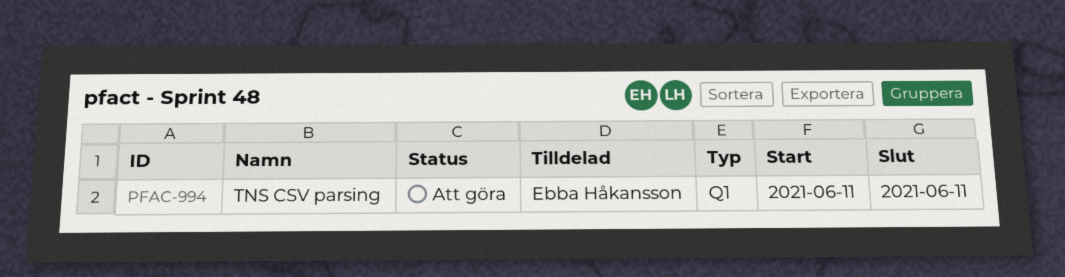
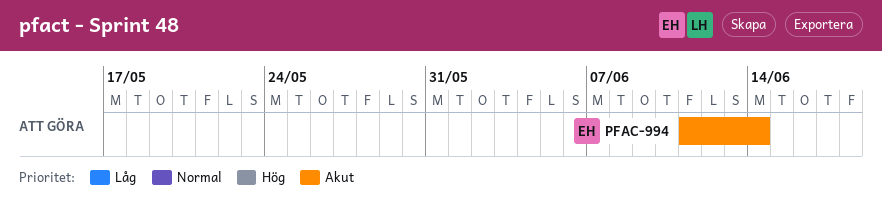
PFAC-994, due: Jun 11 -> Jun 14

